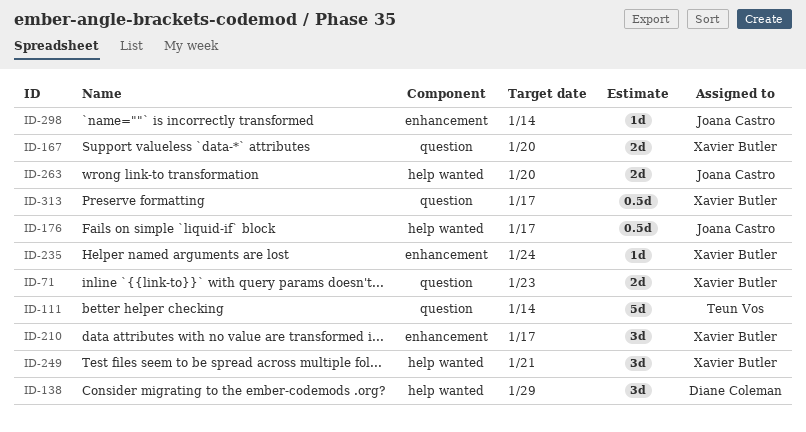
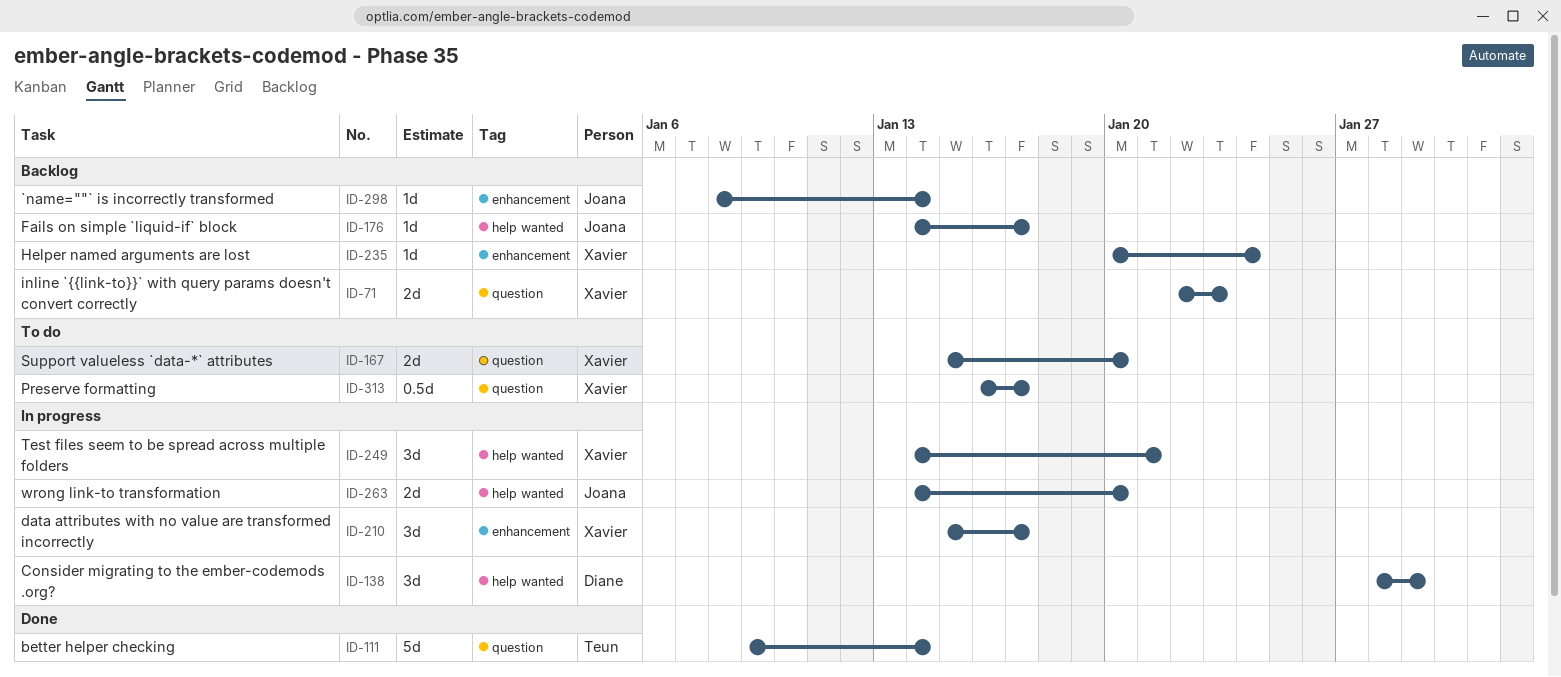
ID-176, estimate: 0.5d -> 1d

